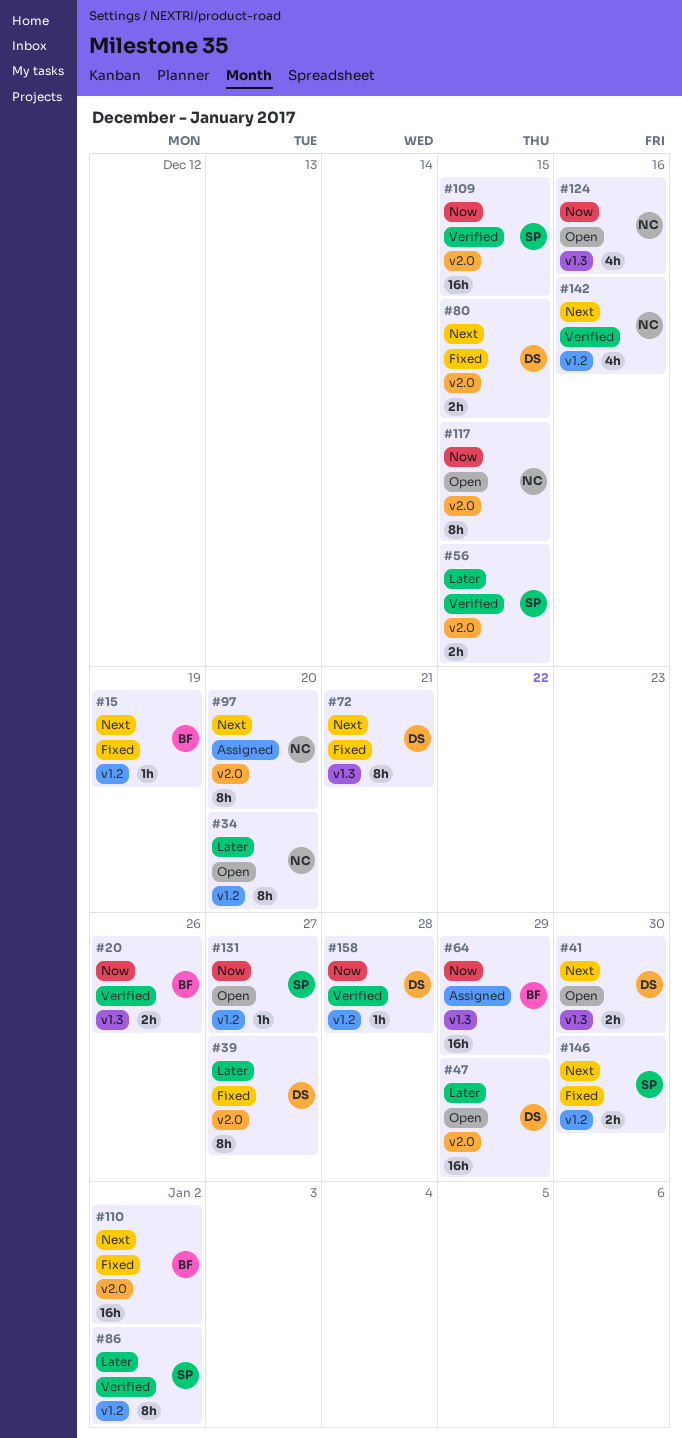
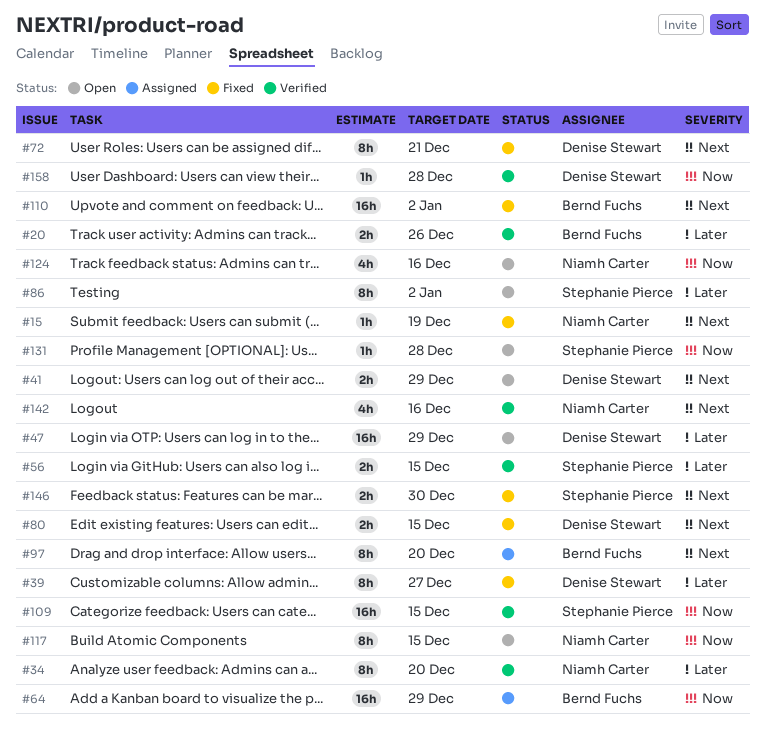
#15, owner: Bernd Fuchs -> Niamh Carter
#20, priority: Now -> Later
#34, status: Open -> Verified
#41, due: Dec 30 -> Dec 29
#86, status: Verified -> Open
#97, owner: Niamh Carter -> Bernd Fuchs
#131, due: Dec 27 -> Dec 28

